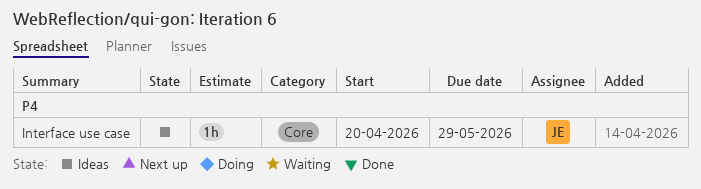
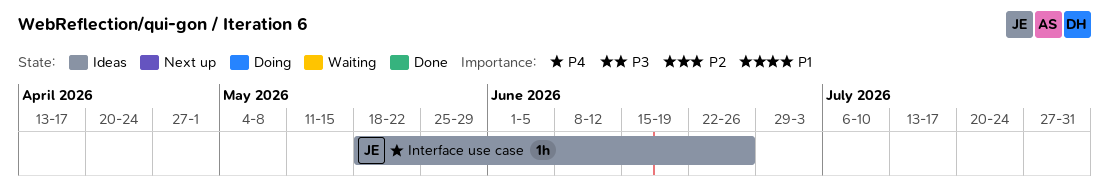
Interface use case, start: Apr 20 -> May 18
Interface use case, due: May 29 -> Jun 26

